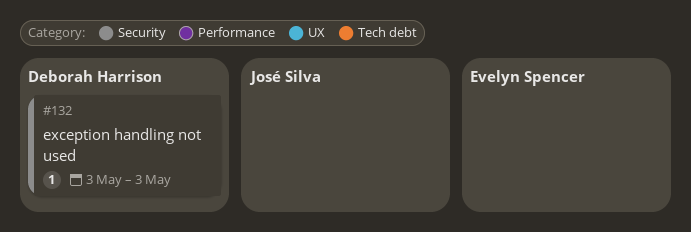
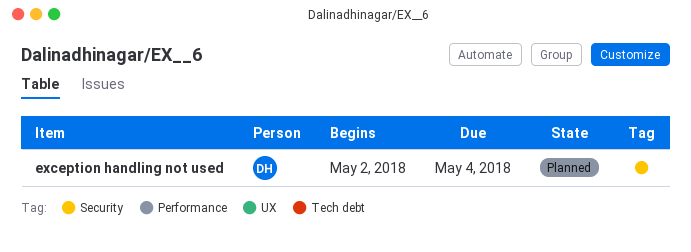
exception handling not used, start: May 3 -> May 2
exception handling not used, due: May 3 -> May 4

